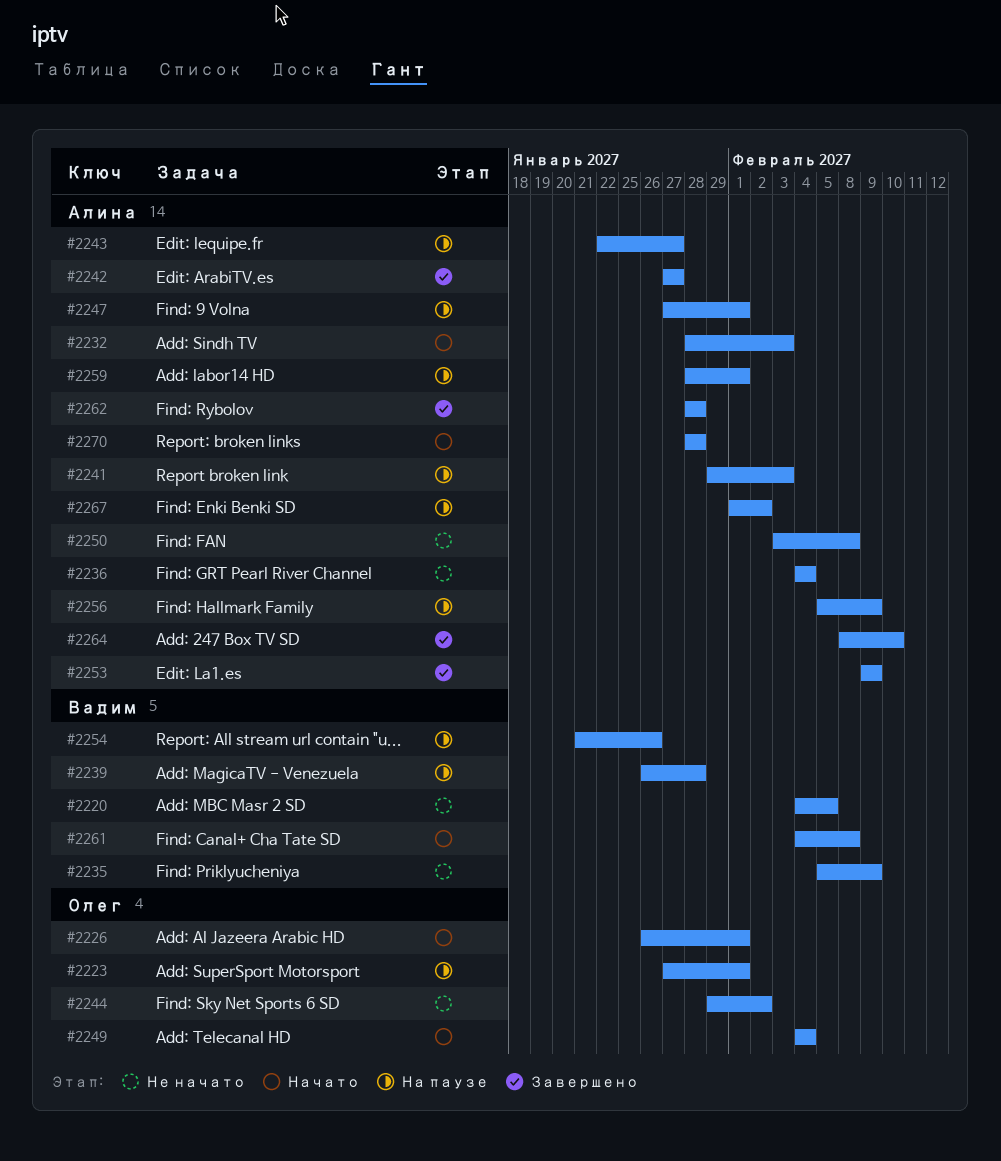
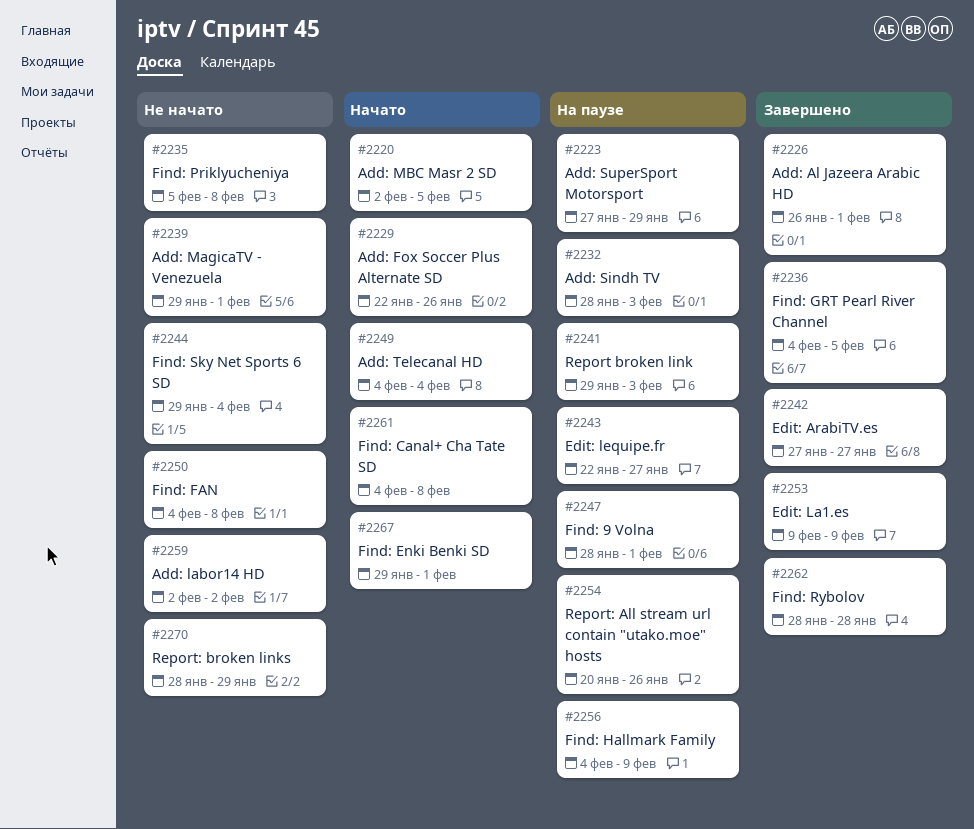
#2220, status: Не начато -> Начато
#2220, start: Feb 4 -> Feb 2
#2223, due: Feb 1 -> Jan 29
#2226, status: Начато -> Завершено
#2229: none -> present
#2232, status: Начато -> На паузе
#2235, due: Feb 9 -> Feb 8
#2236, status: Не начато -> Завершено
#2236, due: Feb 4 -> Feb 5
#2239, status: На паузе -> Не начато
#2239, start: Jan 26 -> Jan 29
#2239, due: Jan 28 -> Feb 1
#2244, due: Feb 2 -> Feb 4
#2247, start: Jan 27 -> Jan 28
#2250, start: Feb 3 -> Feb 4
#2254, start: Jan 21 -> Jan 20
#2256, start: Feb 5 -> Feb 4
#2259, status: На паузе -> Не начато
#2259, start: Jan 28 -> Feb 2
#2259, due: Feb 1 -> Feb 2
#2264: present -> none
#2267, status: На паузе -> Начато
#2267, start: Feb 1 -> Jan 29
#2267, due: Feb 2 -> Feb 1
#2270, status: Начато -> Не начато
#2270, due: Jan 28 -> Jan 29

